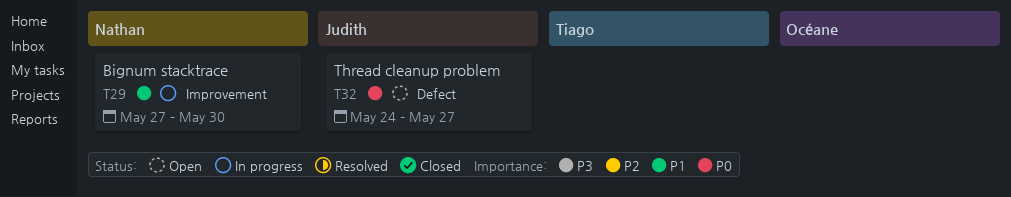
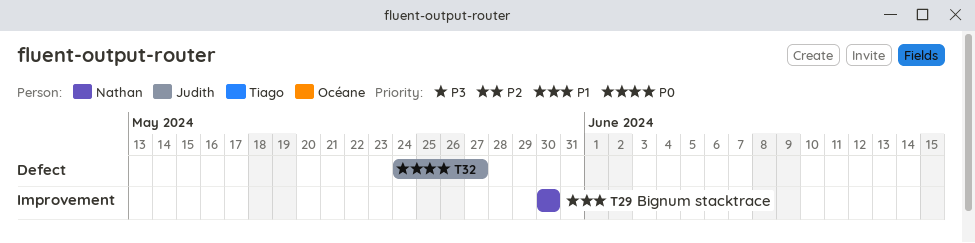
T29, start: May 27 -> May 30

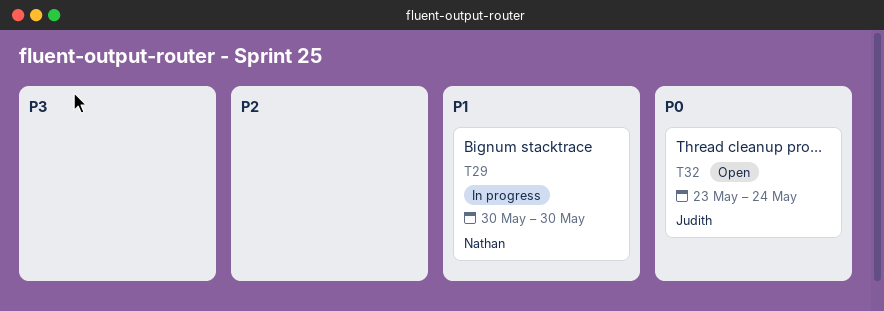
T32, start: May 24 -> May 23
T32, due: May 27 -> May 24

